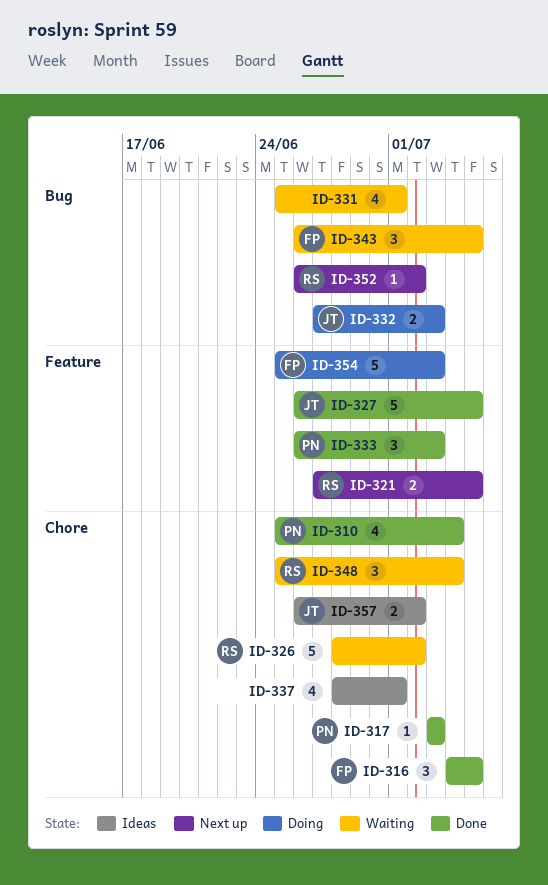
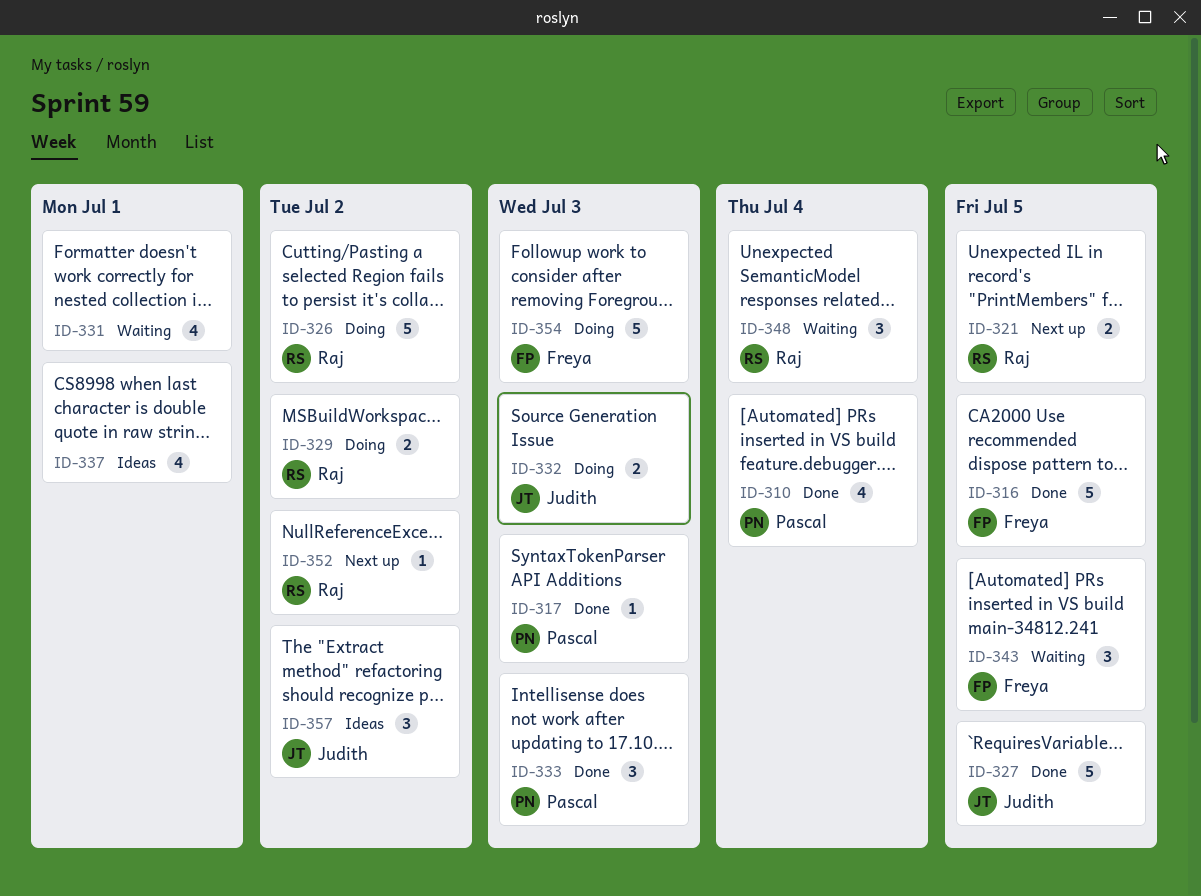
ID-316, estimate: 3 -> 5
ID-326, status: Waiting -> Doing
ID-329: none -> present
ID-357, estimate: 2 -> 3

